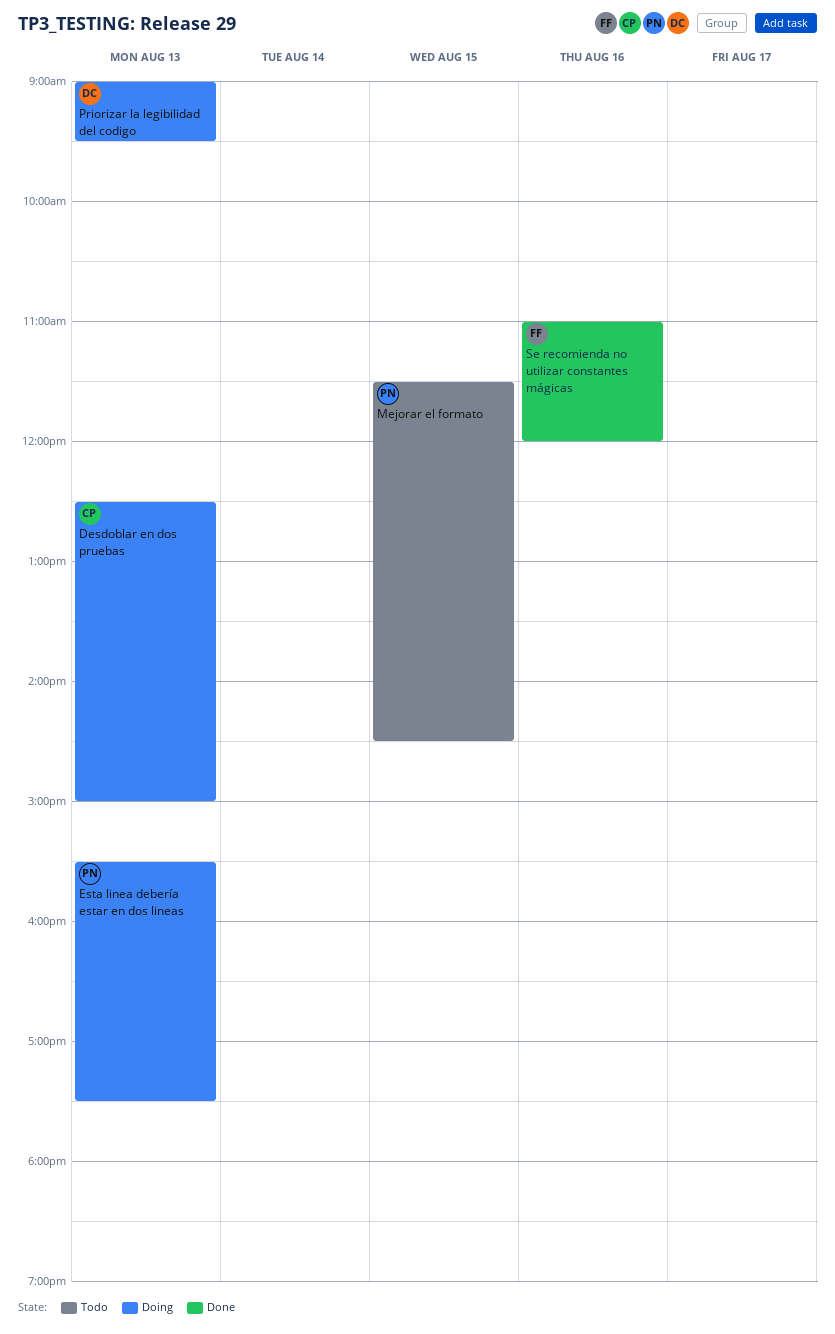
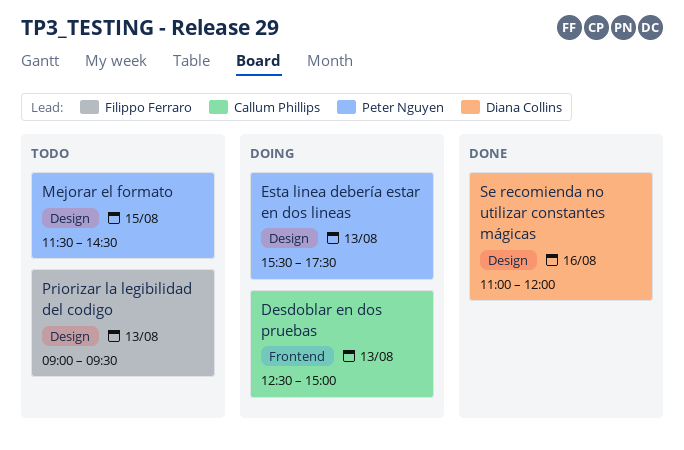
Priorizar la legibilidad del codigo, status: Doing -> Todo
Priorizar la legibilidad del codigo, owner: Diana Collins -> Filippo Ferraro
Se recomienda no utilizar constantes mágicas, owner: Filippo Ferraro -> Diana Collins

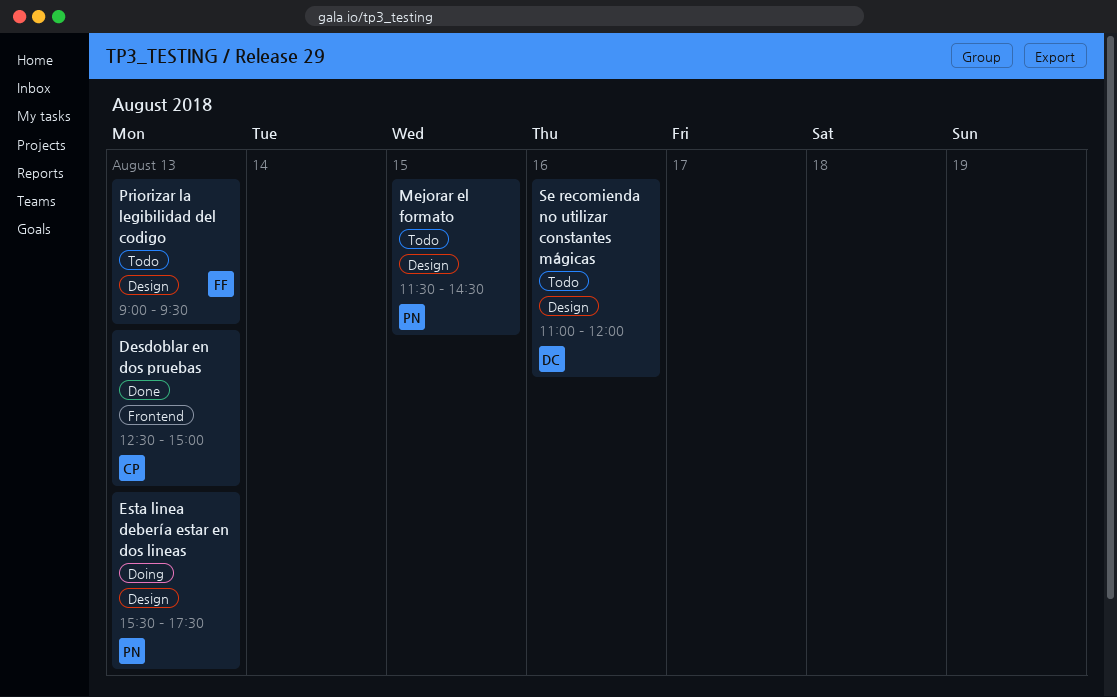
Desdoblar en dos pruebas, status: Doing -> Done
Se recomienda no utilizar constantes mágicas, status: Done -> Todo

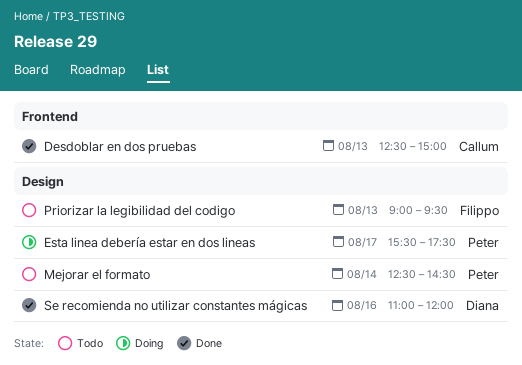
Esta linea debería estar en dos lineas, day: Aug 13 -> Aug 17
Mejorar el formato, day: Aug 15 -> Aug 14
Mejorar el formato, begins: 11:30 -> 12:30
Se recomienda no utilizar constantes mágicas, status: Todo -> Done

